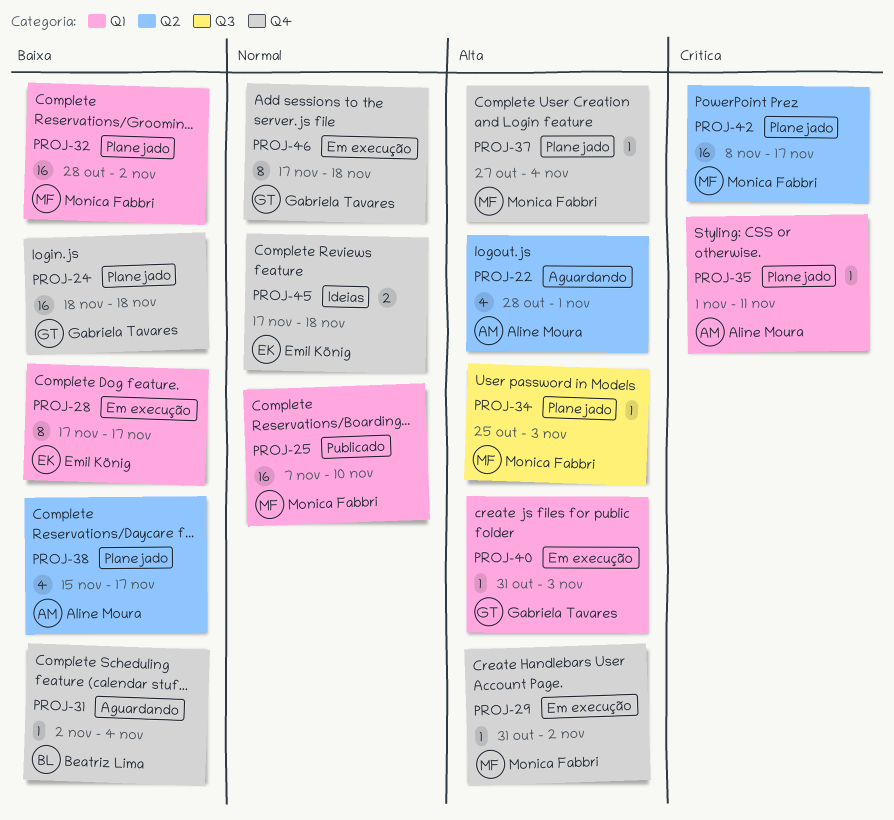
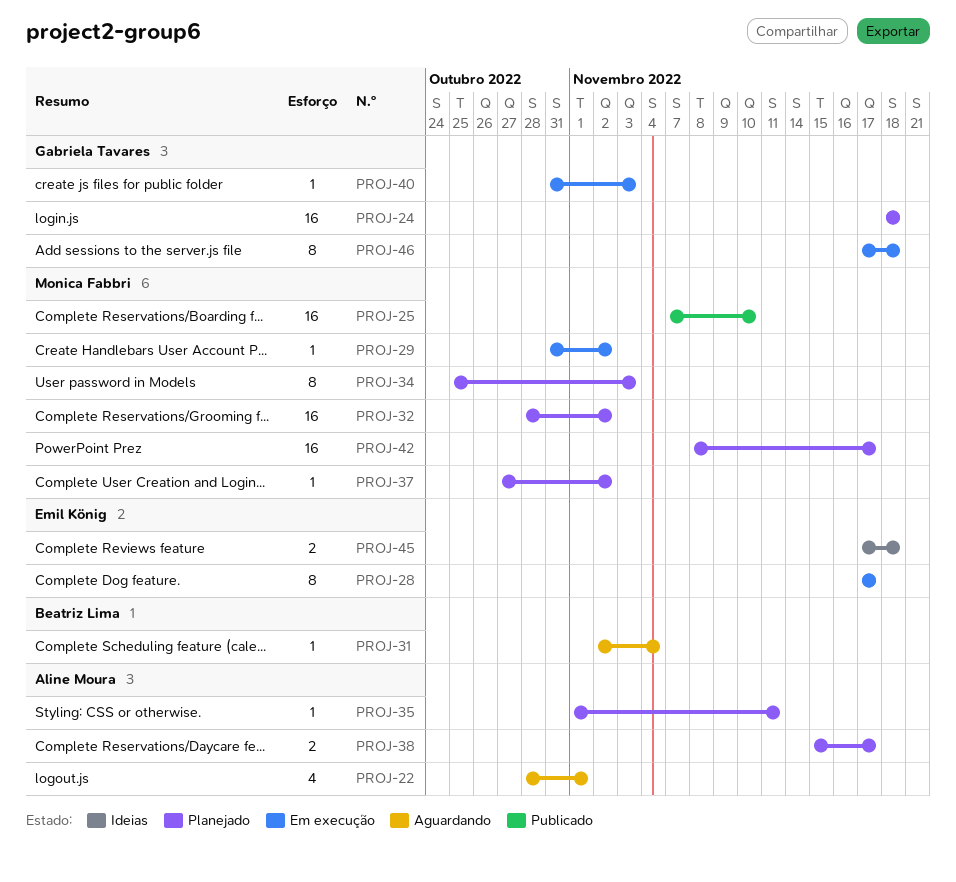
PROJ-34, estimate: 1 -> 8
PROJ-37, due: Nov 4 -> Nov 2
PROJ-38, estimate: 4 -> 2

